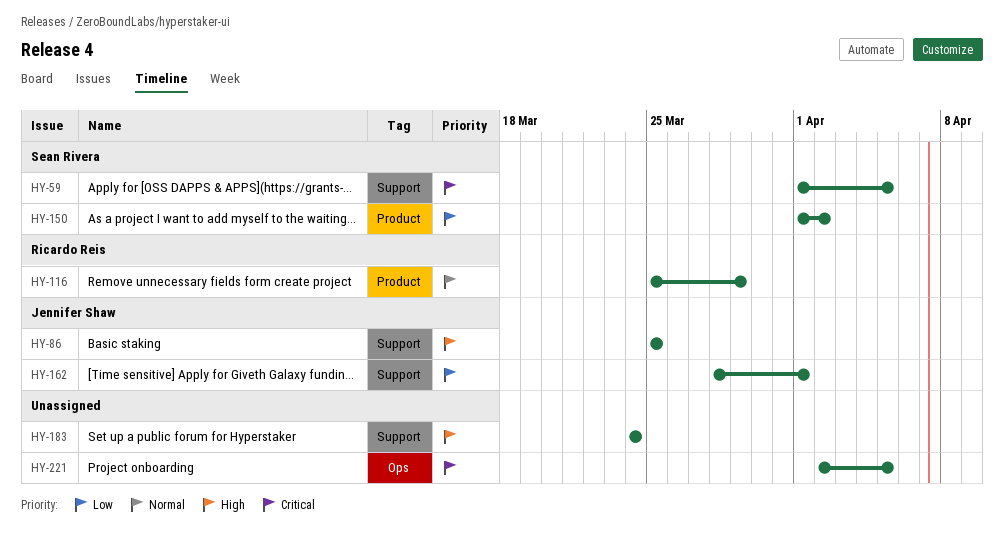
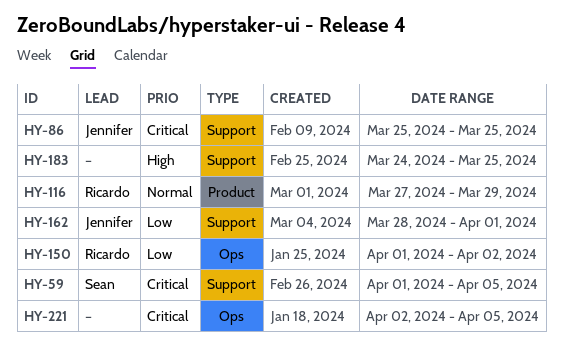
HY-86, priority: High -> Critical
HY-116, start: Mar 25 -> Mar 27
HY-150, owner: Sean Rivera -> Ricardo Reis
HY-150, label: Product -> Ops
HY-183, due: Mar 24 -> Mar 25

